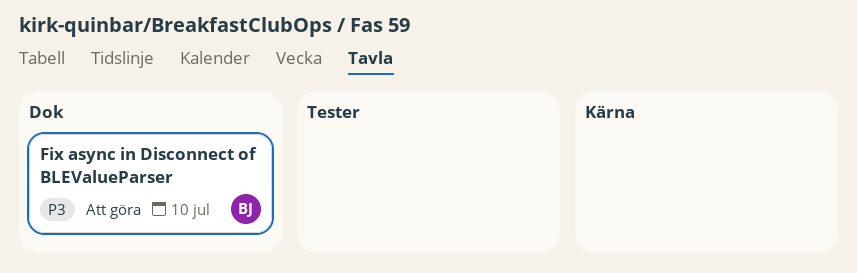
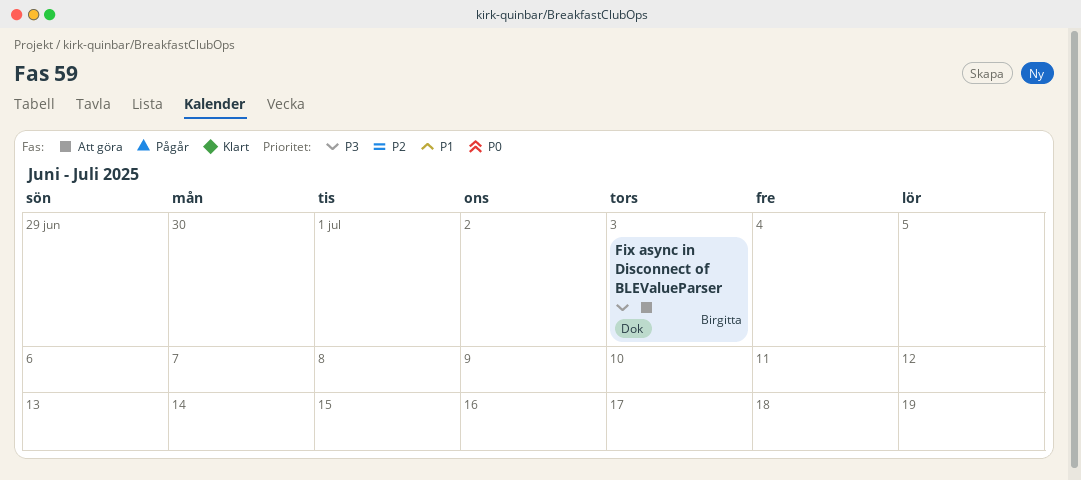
Fix async in Disconnect of BLEValueParser, due: Jul 10 -> Jul 3

